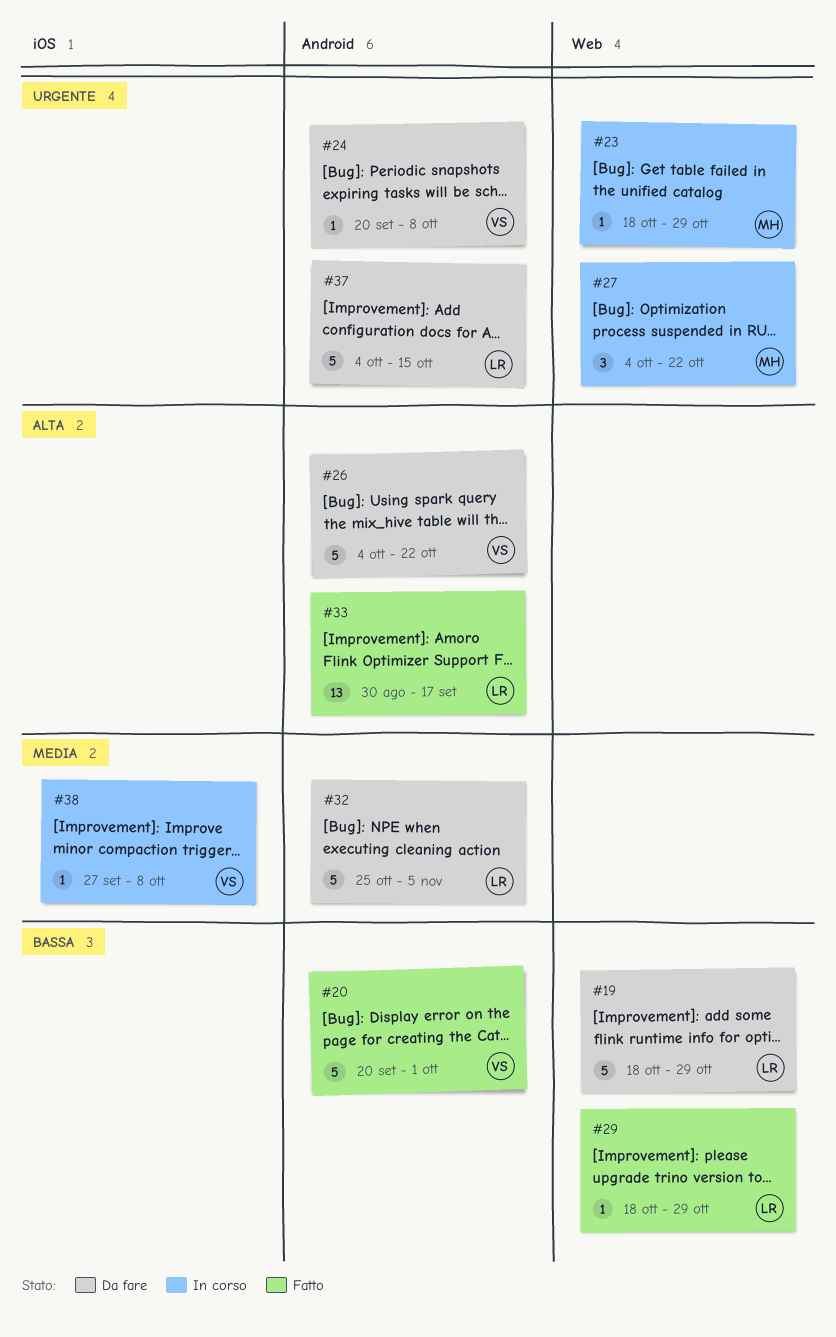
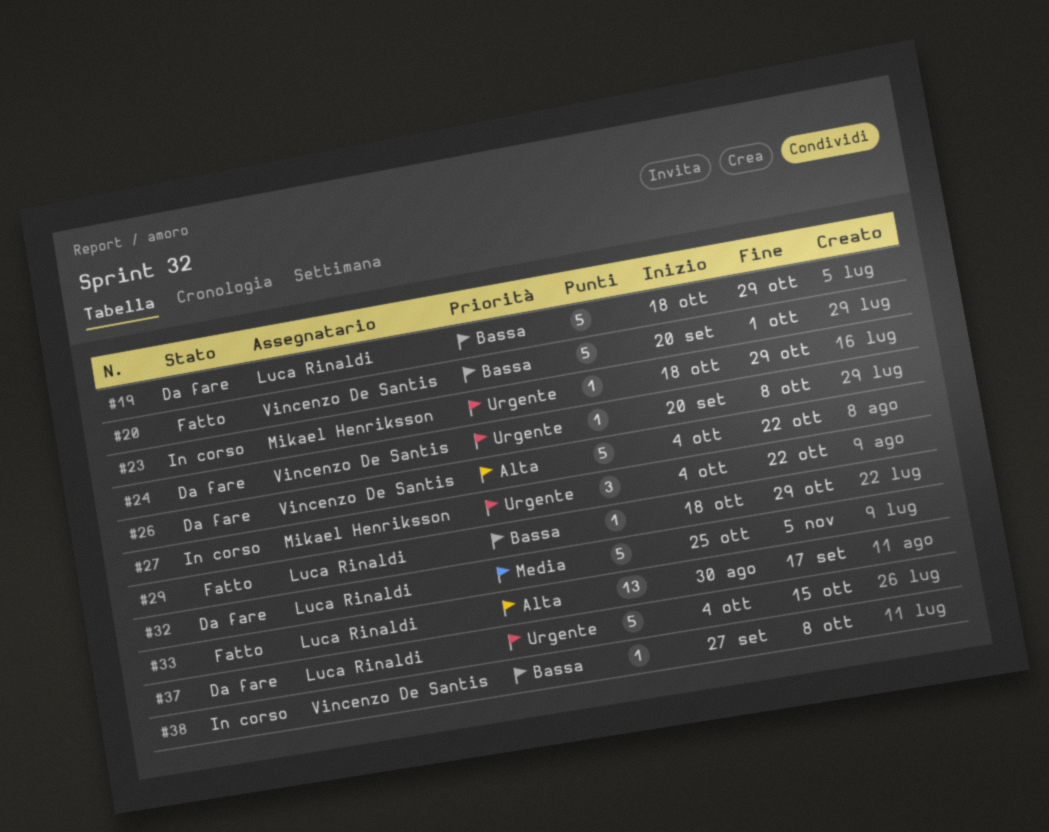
#38, priority: Media -> Bassa

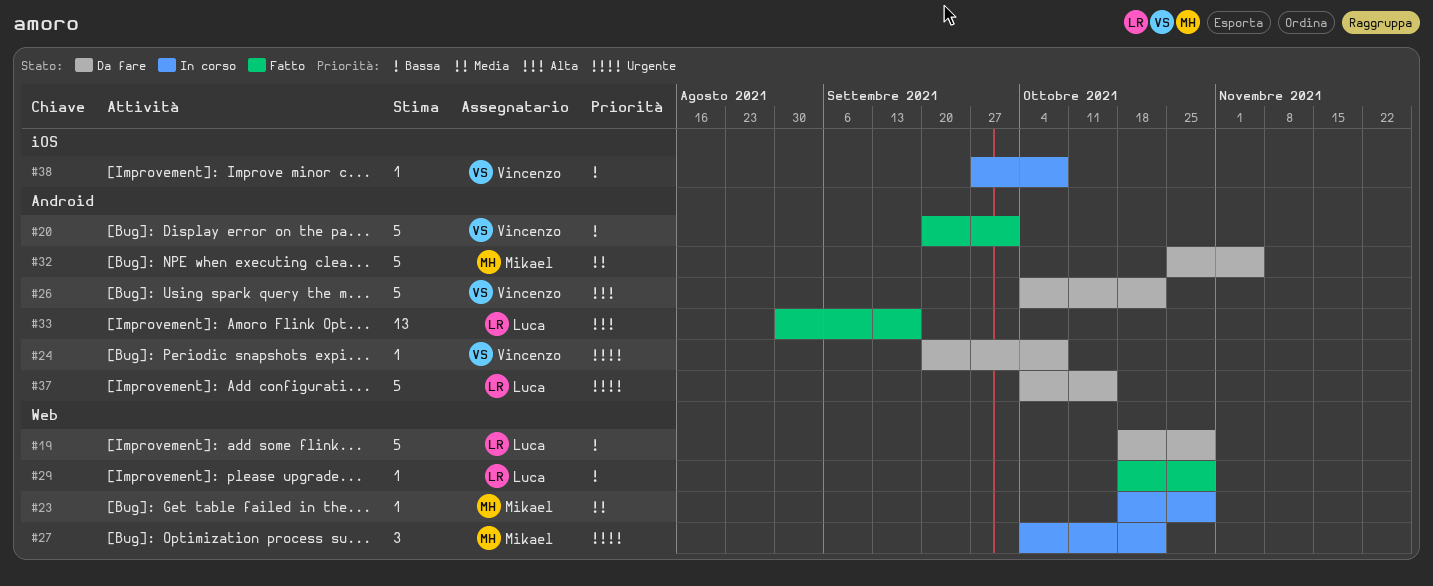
#23, priority: Urgente -> Media
#32, owner: Luca Rinaldi -> Mikael Henriksson

